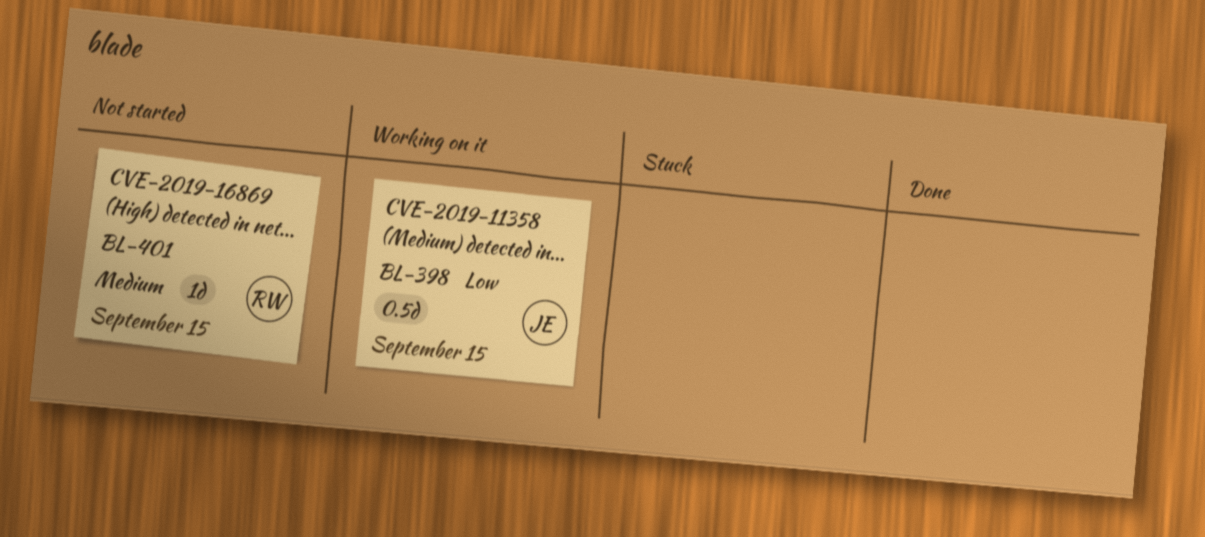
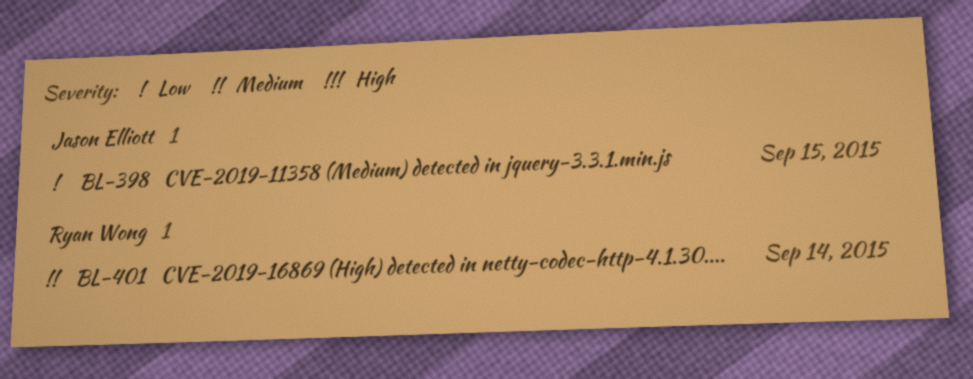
BL-401, due: Sep 15 -> Sep 14

